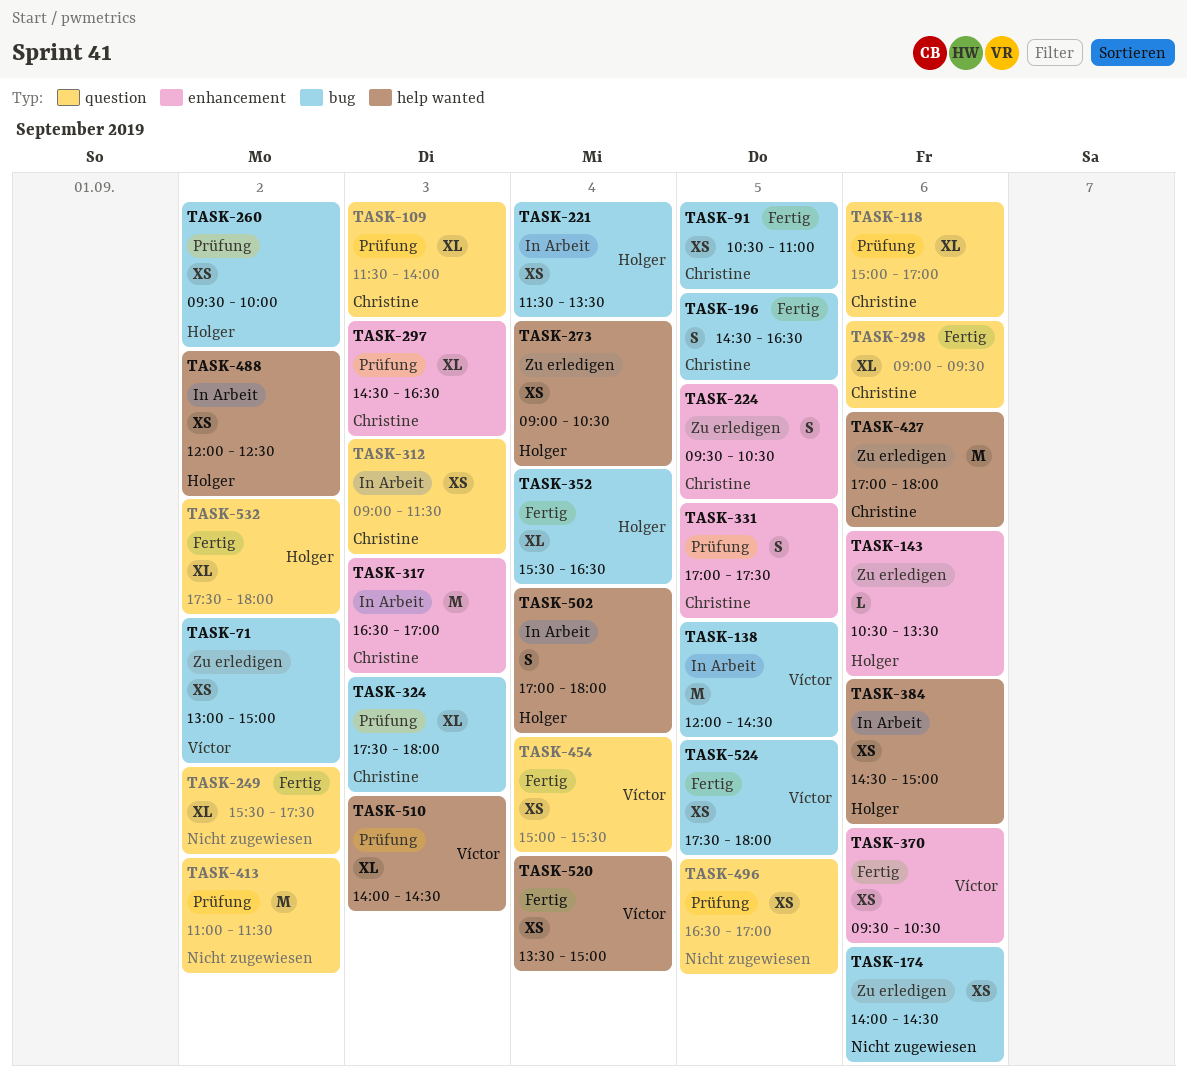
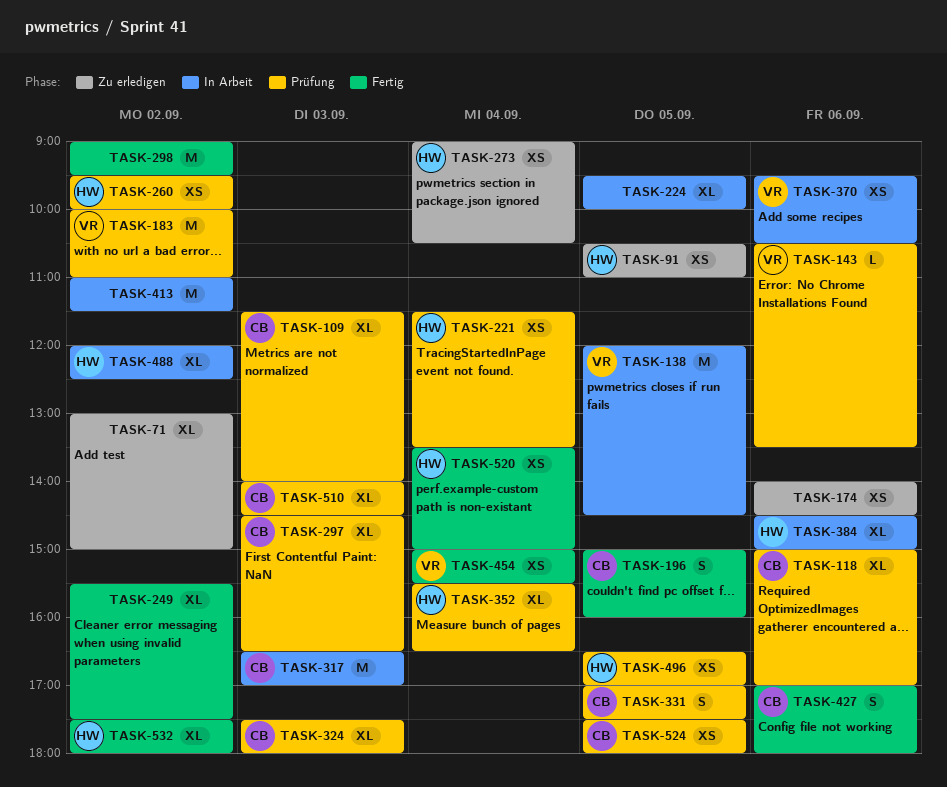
TASK-71, owner: Víctor -> none
TASK-71, estimate: XS -> XL
TASK-91, status: Fertig -> Zu erledigen
TASK-91, owner: Christine -> Holger
TASK-143, status: Zu erledigen -> Prüfung
TASK-143, owner: Holger -> Víctor
TASK-183: none -> present
TASK-196, begins: 14:30 -> 15:00
TASK-196, ends: 16:30 -> 16:00
TASK-221, status: In Arbeit -> Prüfung
TASK-224, status: Zu erledigen -> In Arbeit
TASK-224, owner: Christine -> none
TASK-224, estimate: S -> XL
TASK-224, ends: 10:30 -> 10:00
TASK-298, owner: Christine -> none
TASK-298, estimate: XL -> M
TASK-298, day: Sep 6 -> Sep 2
TASK-312: present -> none
TASK-352, status: Fertig -> Prüfung
TASK-370, status: Fertig -> In Arbeit
TASK-384, estimate: XS -> XL
TASK-413, status: Prüfung -> In Arbeit
TASK-427, status: Zu erledigen -> Fertig
TASK-427, estimate: M -> S
TASK-488, estimate: XS -> XL
TASK-496, owner: none -> Holger
TASK-502: present -> none
TASK-510, owner: Víctor -> Christine
TASK-520, owner: Víctor -> Holger
TASK-524, status: Fertig -> Prüfung
TASK-524, owner: Víctor -> Christine

